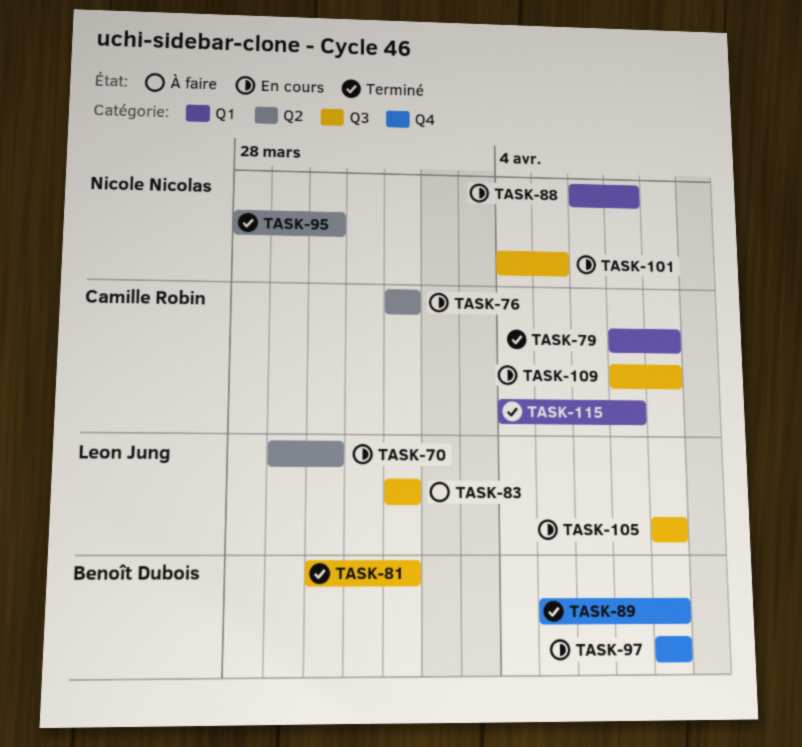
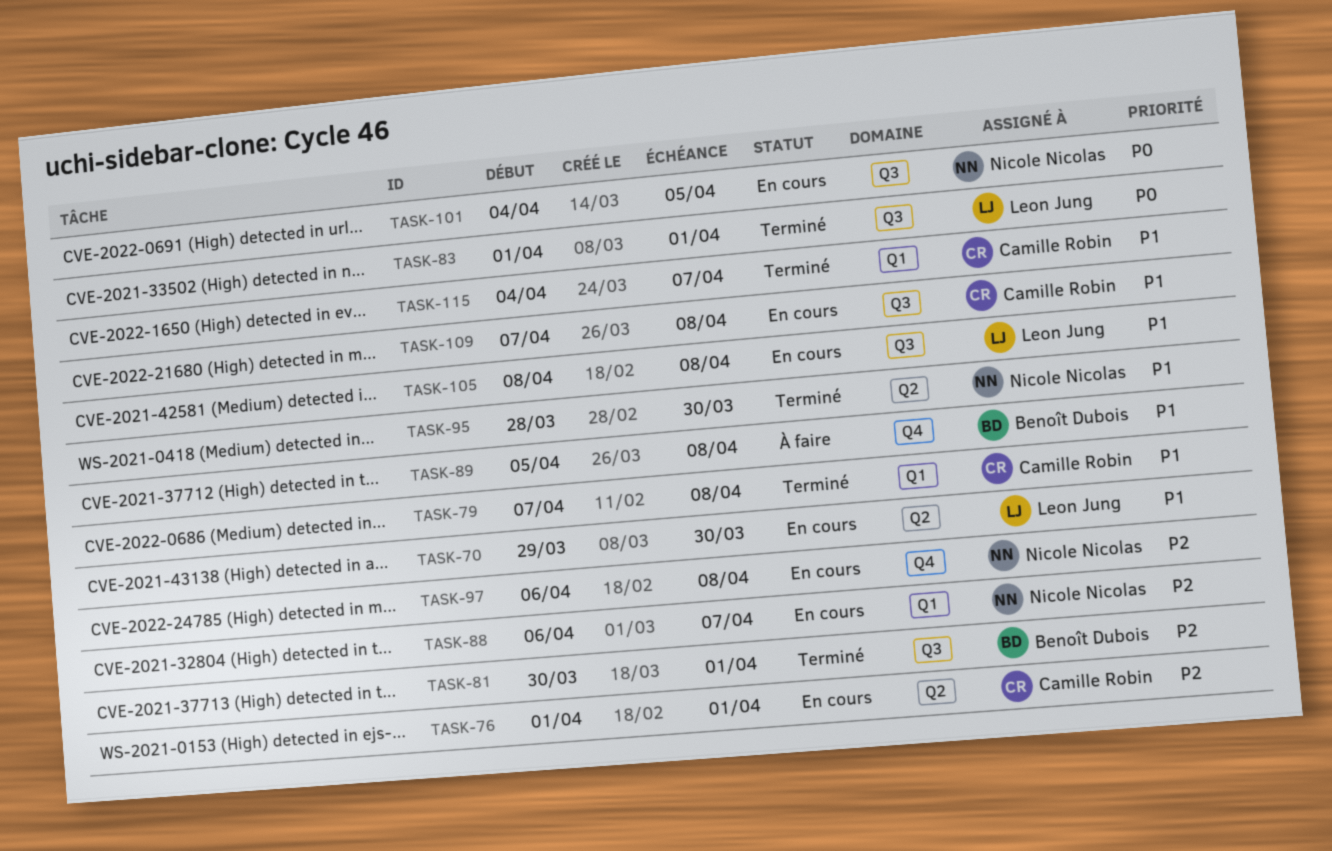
TASK-83, status: À faire -> Terminé
TASK-89, status: Terminé -> À faire
TASK-97, owner: Benoît Dubois -> Nicole Nicolas
TASK-97, start: Apr 8 -> Apr 6

